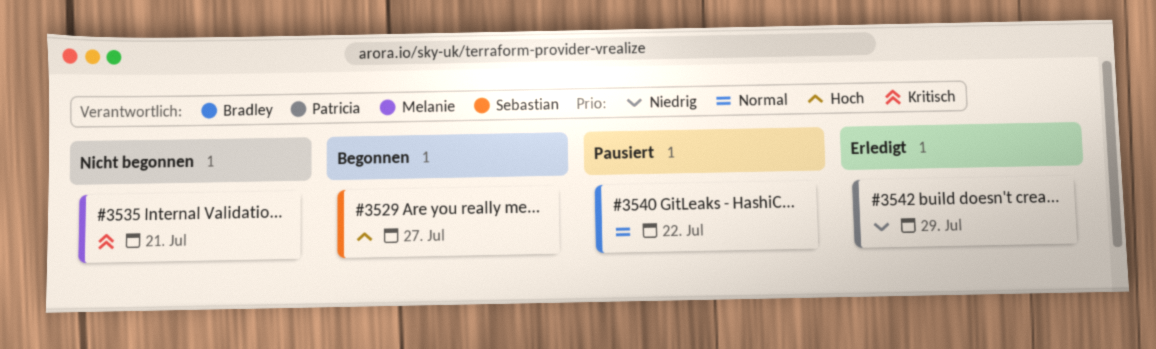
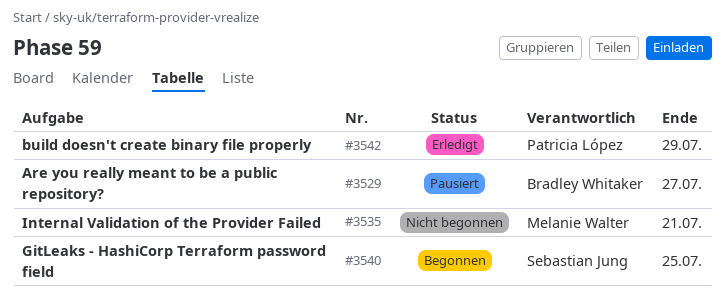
#3529, status: Begonnen -> Pausiert
#3529, owner: Sebastian Jung -> Bradley Whitaker
#3540, status: Pausiert -> Begonnen
#3540, owner: Bradley Whitaker -> Sebastian Jung
#3540, due: Jul 22 -> Jul 25

